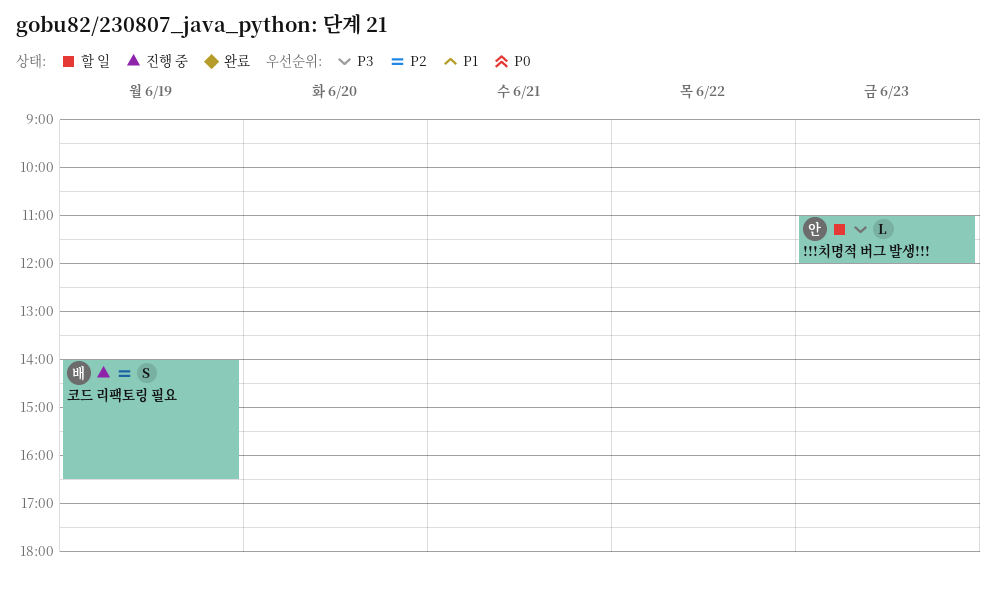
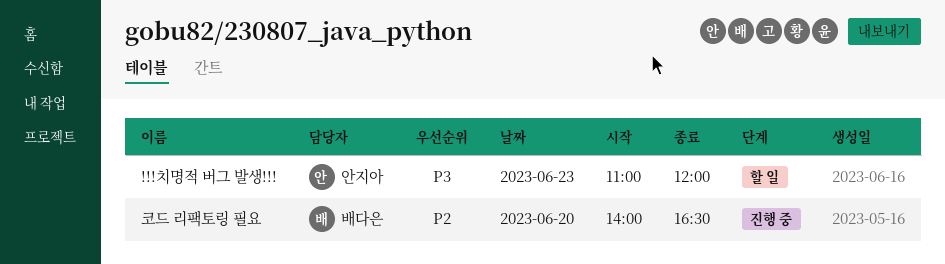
코드 리팩토링 필요, day: Jun 19 -> Jun 20

